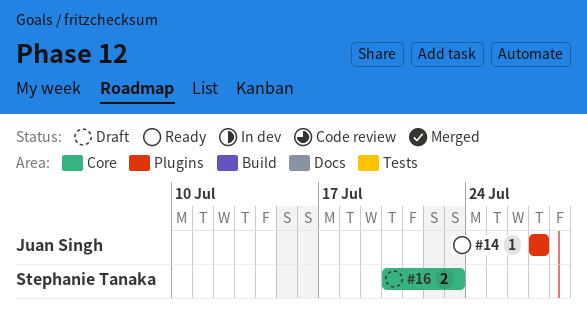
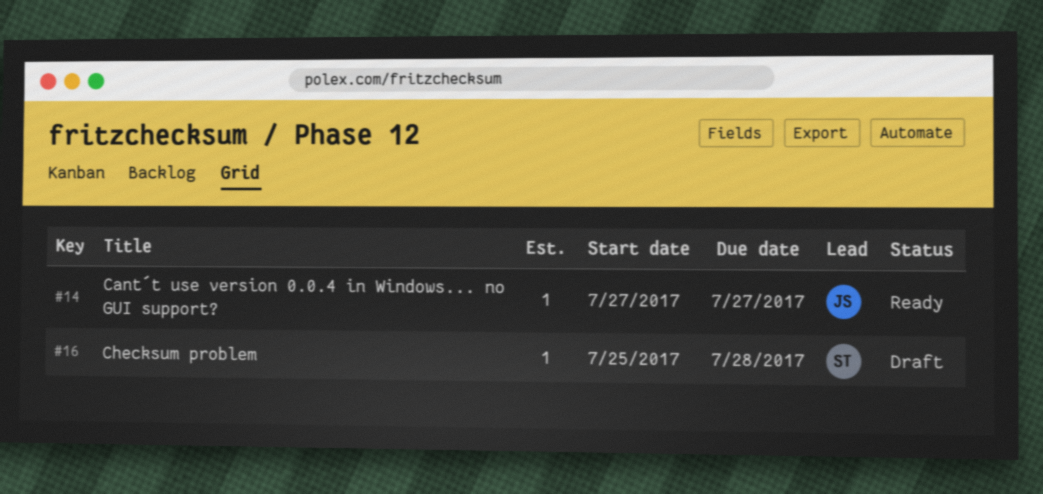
#16, estimate: 2 -> 1
#16, start: Jul 20 -> Jul 25
#16, due: Jul 23 -> Jul 28

